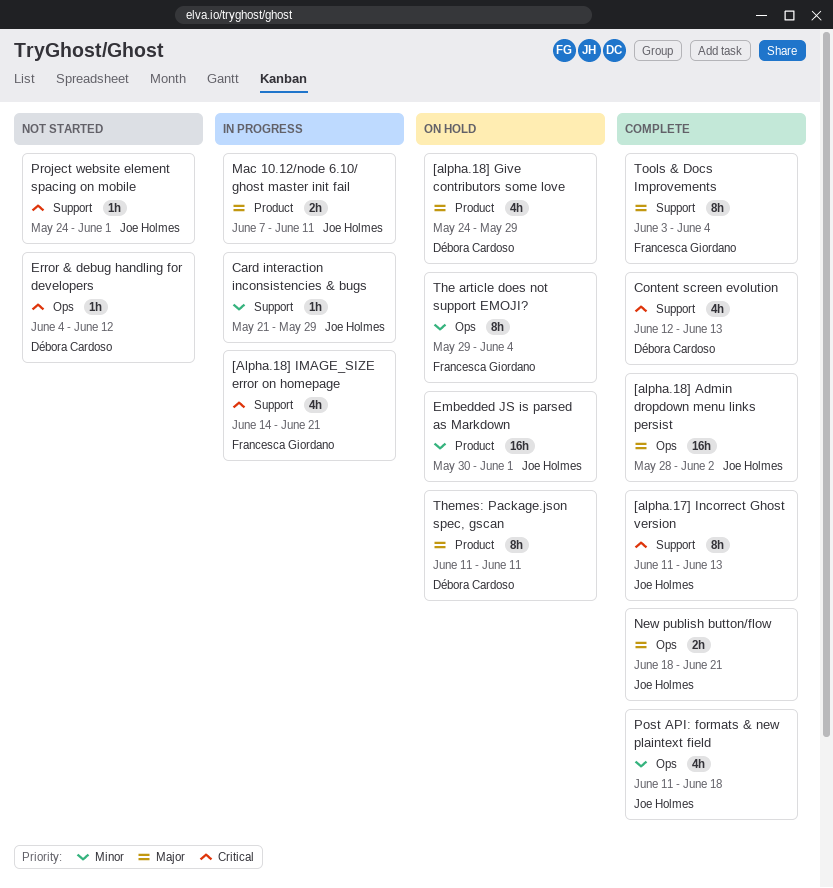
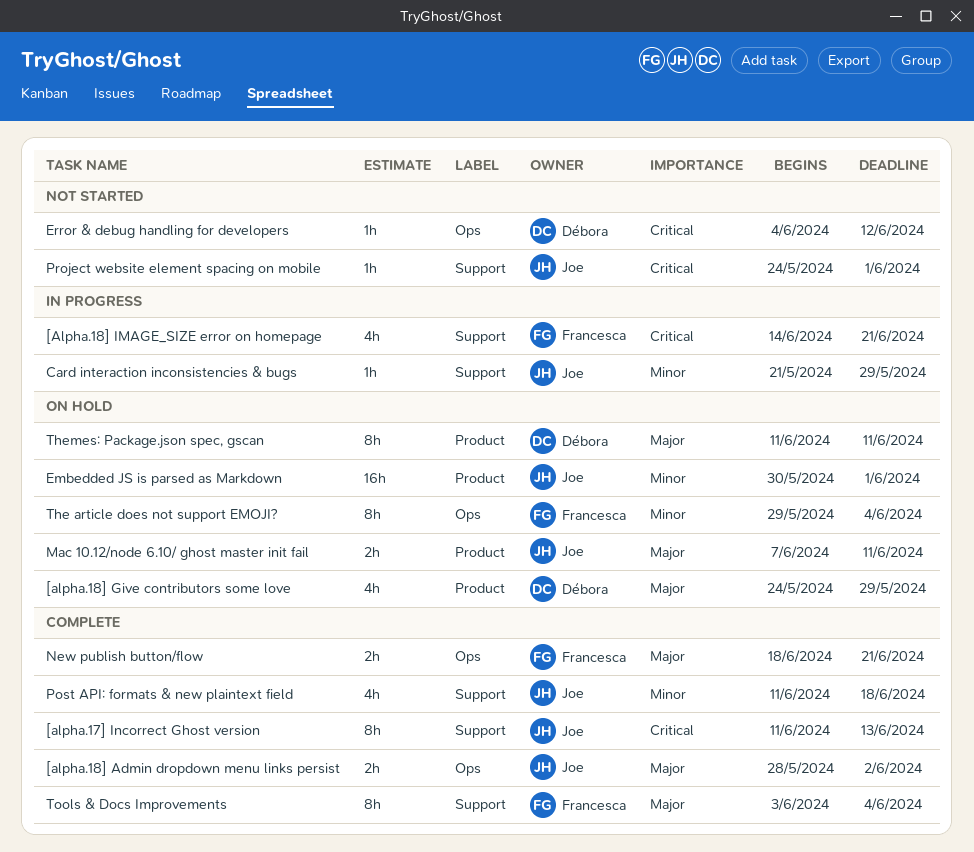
[alpha.18] Admin dropdown menu links persist, estimate: 16h -> 2h
Content screen evolution: present -> none
Mac 10.12/node 6.10/ ghost master init fail, status: In progress -> On hold
New publish button/flow, owner: Joe Holmes -> Francesca Giordano
Post API: formats & new plaintext field, label: Ops -> Support

